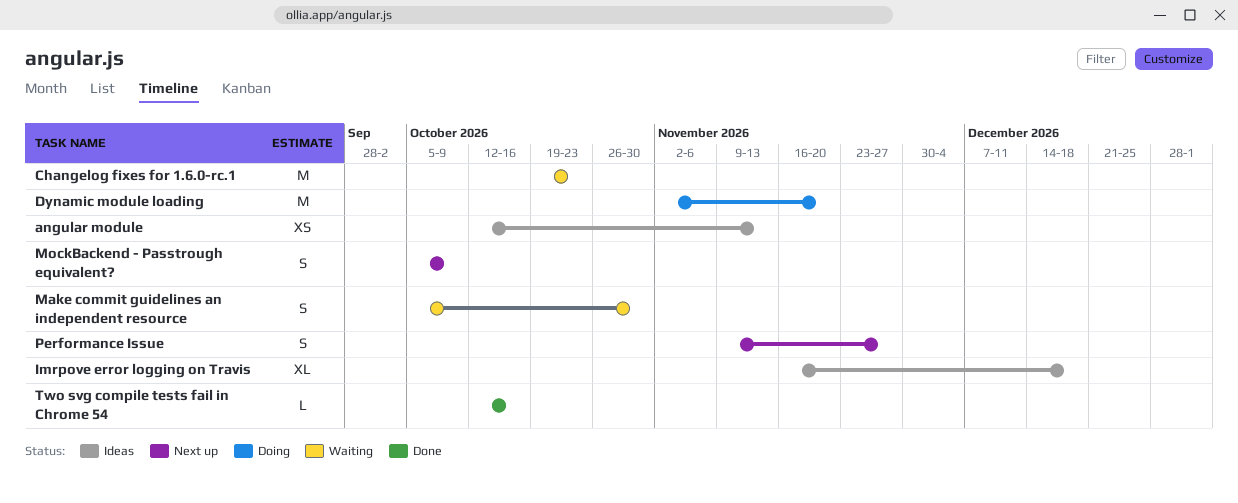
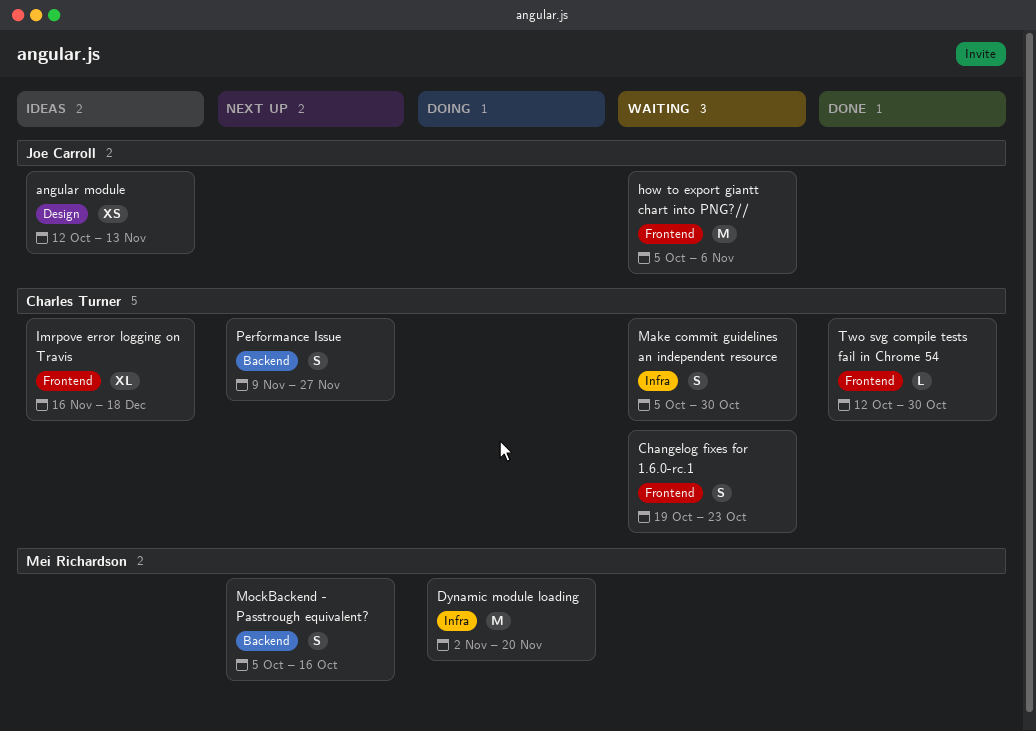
Changelog fixes for 1.6.0-rc.1, estimate: M -> S
how to export giantt chart into PNG?//: none -> present
MockBackend - Passtrough equivalent?, due: Oct 9 -> Oct 16
Two svg compile tests fail in Chrome 54, due: Oct 16 -> Oct 30

